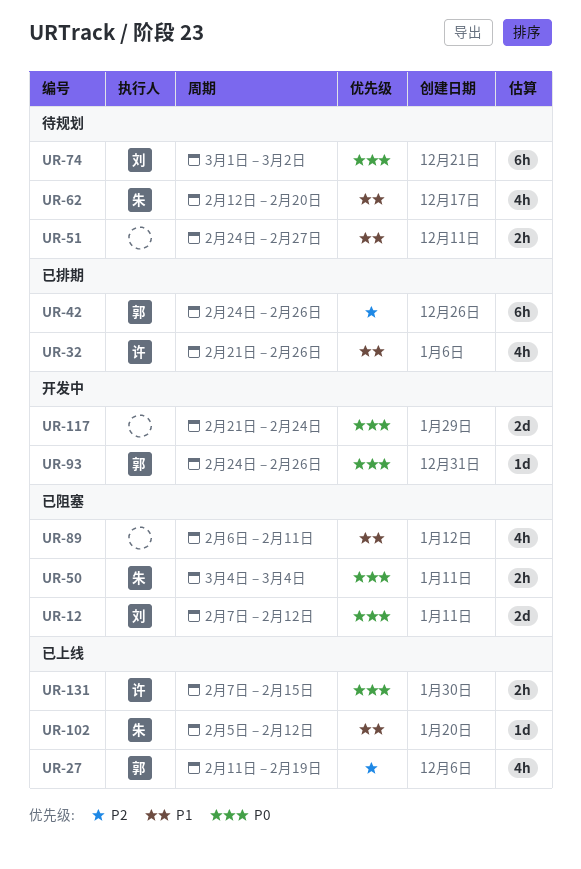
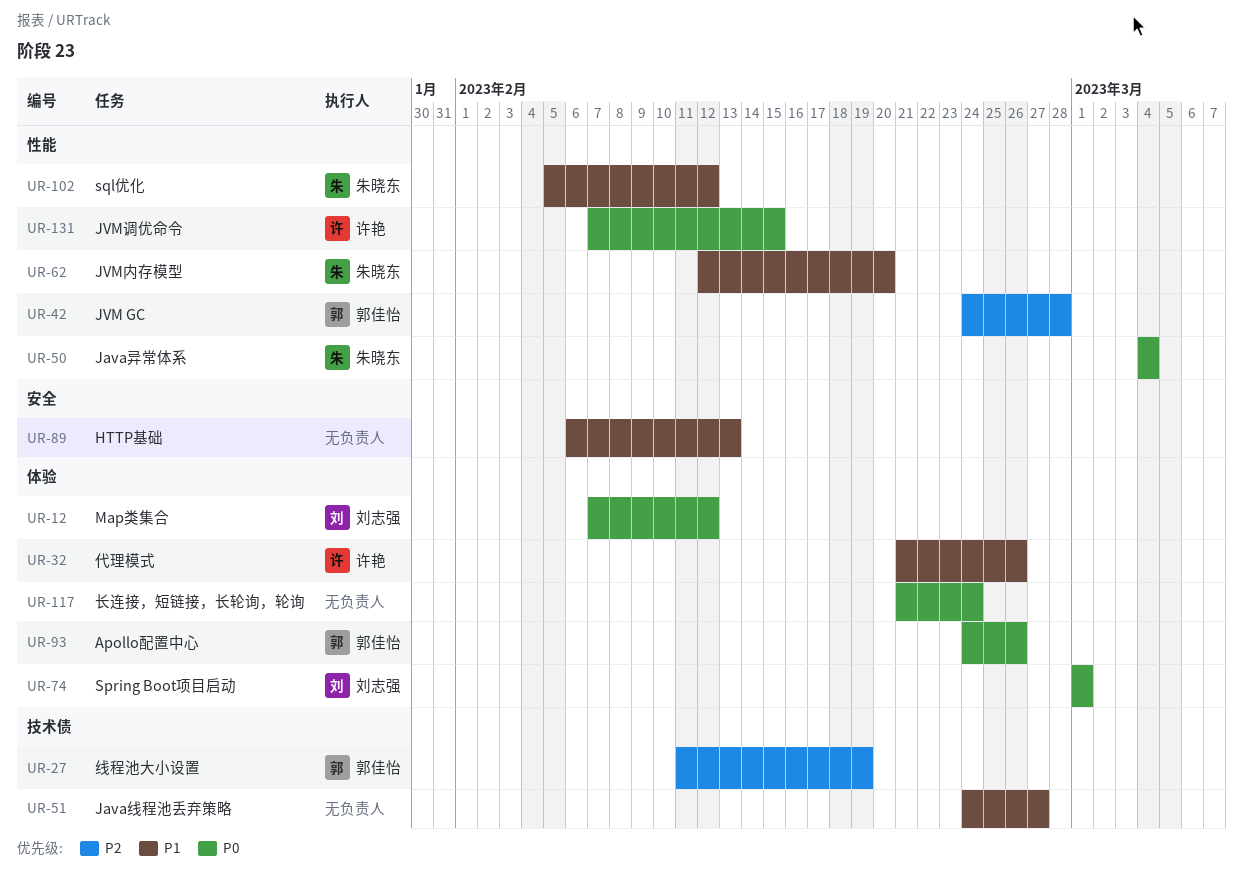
UR-42, due: Feb 26 -> Feb 28
UR-74, due: Mar 2 -> Mar 1
UR-89, due: Feb 11 -> Feb 13

